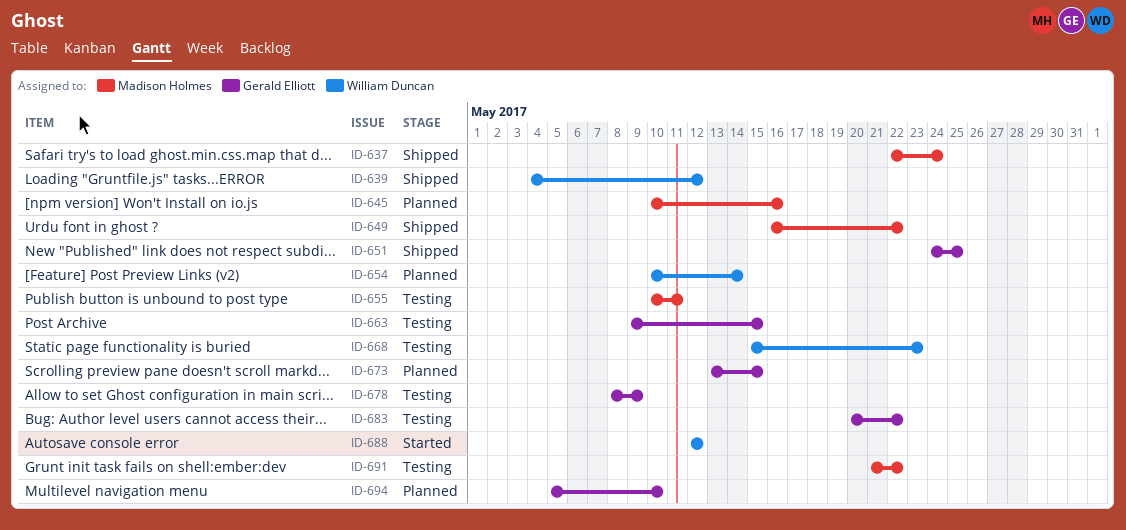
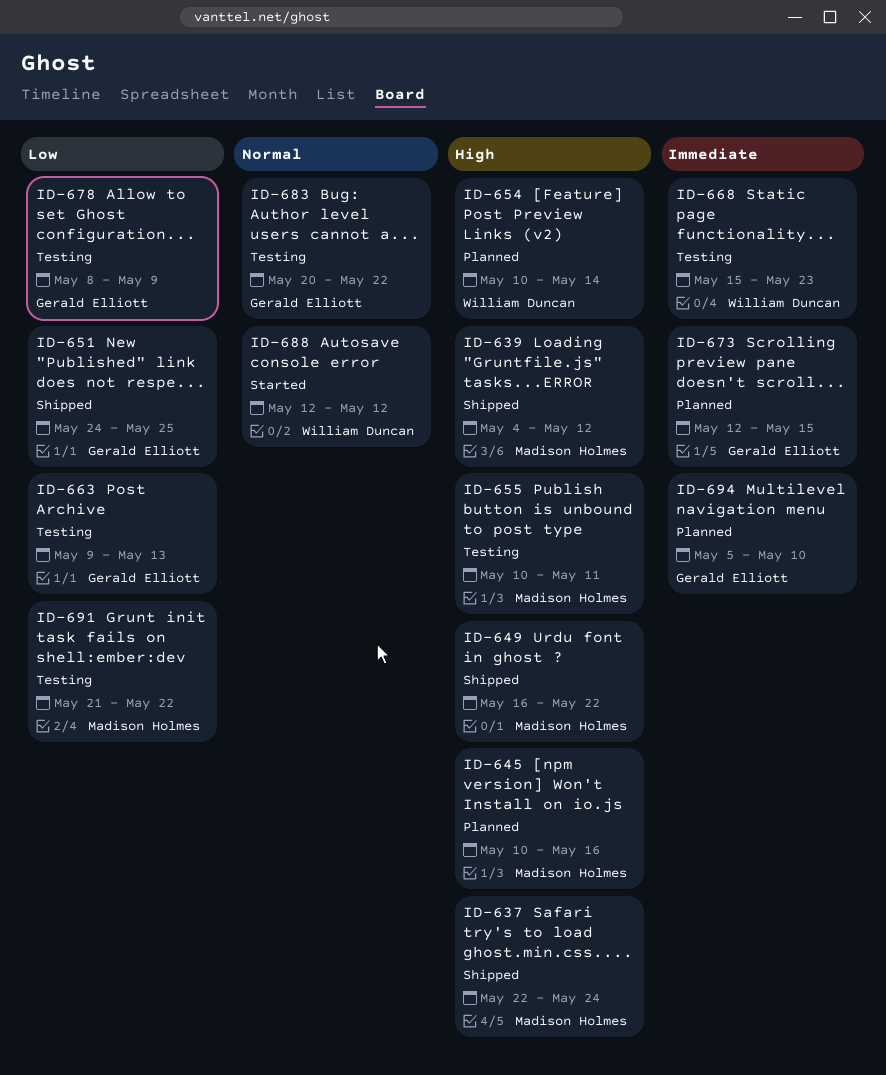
ID-639, owner: William Duncan -> Madison Holmes
ID-663, due: May 15 -> May 13
ID-673, start: May 13 -> May 12

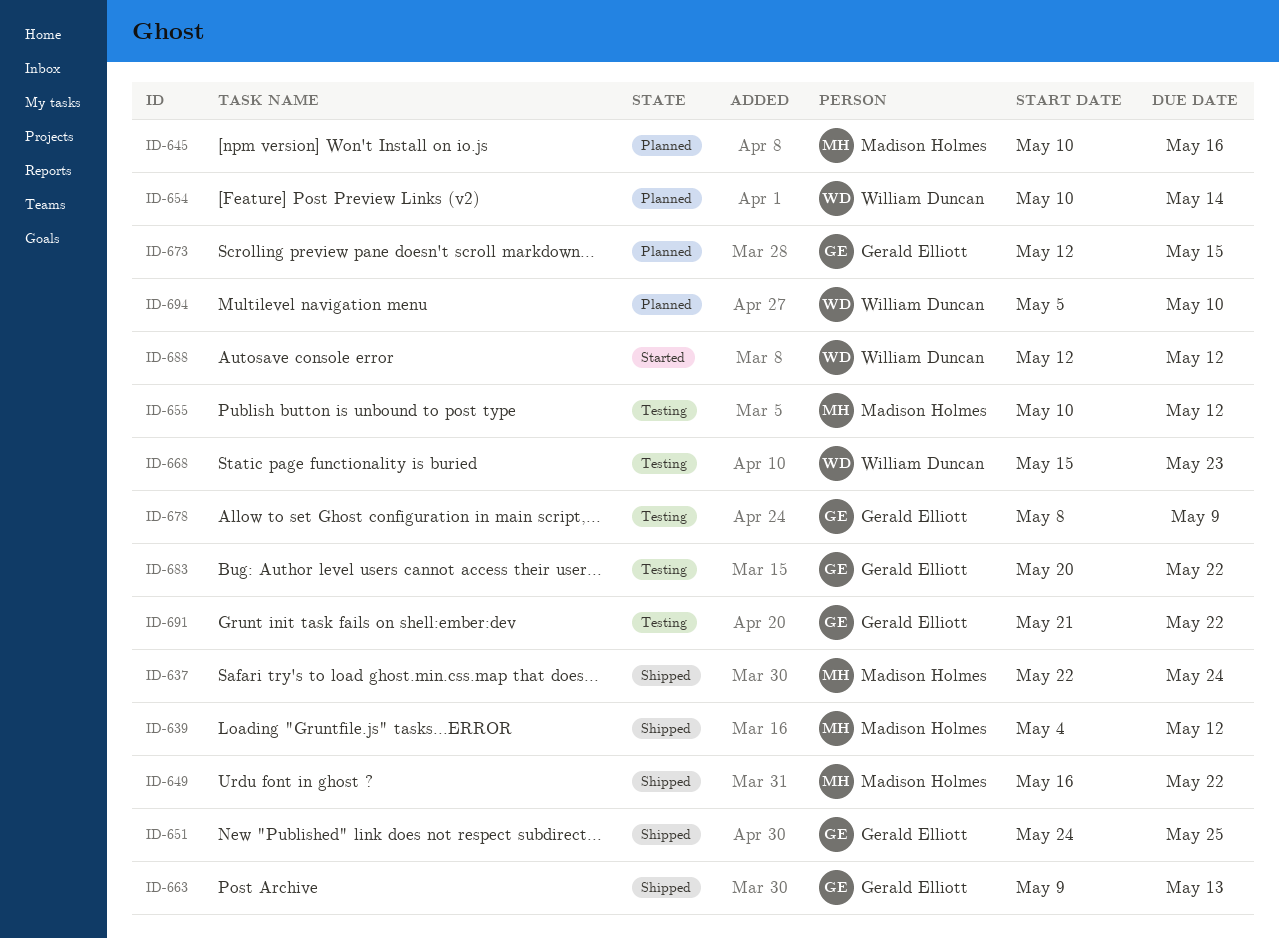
ID-655, due: May 11 -> May 12
ID-663, status: Testing -> Shipped
ID-691, owner: Madison Holmes -> Gerald Elliott
ID-694, owner: Gerald Elliott -> William Duncan

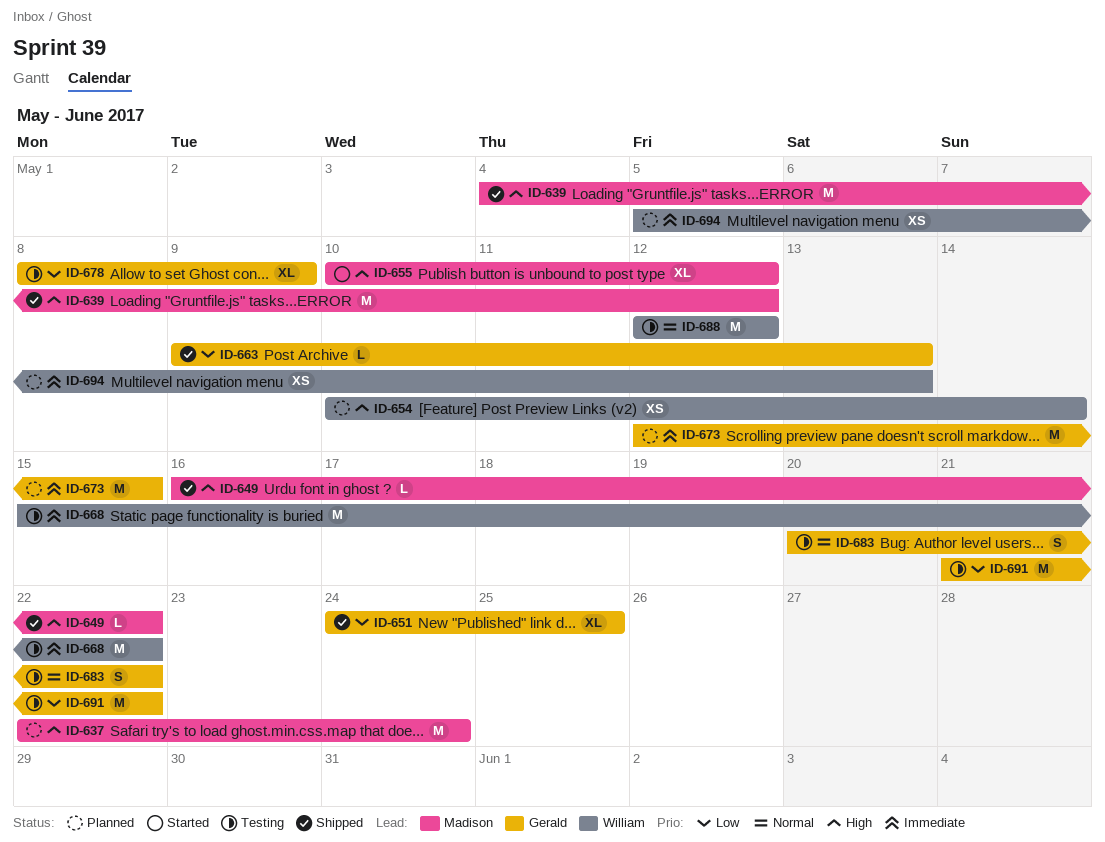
ID-637, status: Shipped -> Planned
ID-645: present -> none
ID-655, status: Testing -> Started
ID-668, due: May 23 -> May 22
ID-688, status: Started -> Testing
ID-694, due: May 10 -> May 13

